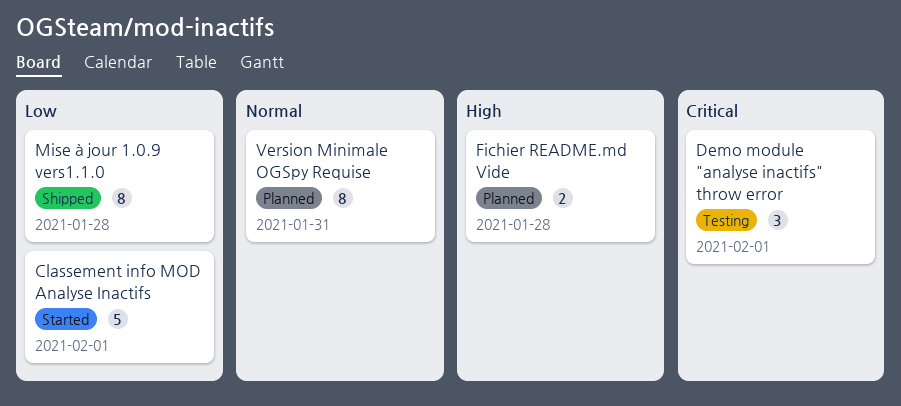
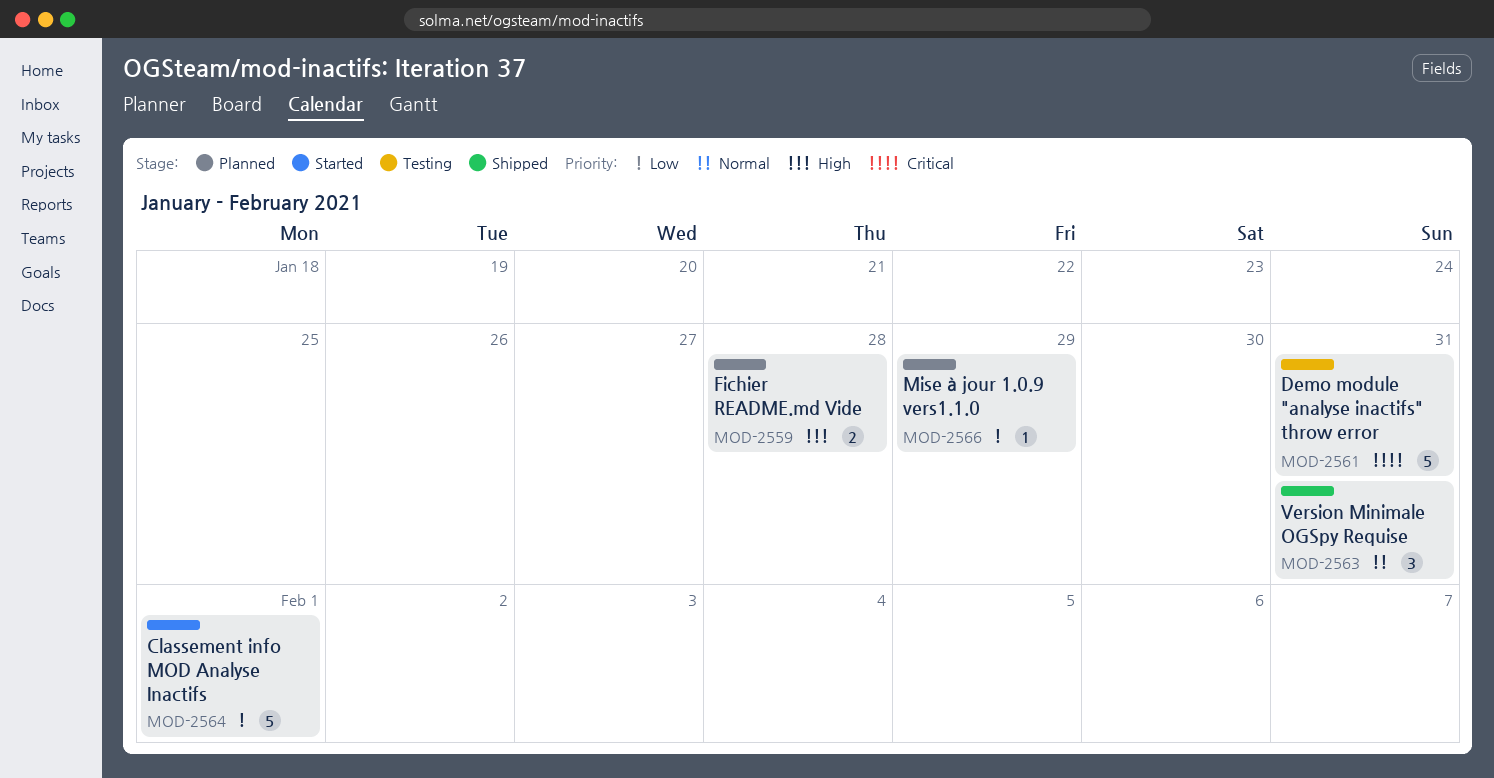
Demo module "analyse inactifs" throw error, estimate: 3 -> 5
Demo module "analyse inactifs" throw error, due: Feb 1 -> Jan 31
Mise à jour 1.0.9 vers1.1.0, status: Shipped -> Planned
Mise à jour 1.0.9 vers1.1.0, estimate: 8 -> 1
Mise à jour 1.0.9 vers1.1.0, due: Jan 28 -> Jan 29
Version Minimale OGSpy Requise, status: Planned -> Shipped
Version Minimale OGSpy Requise, estimate: 8 -> 3

